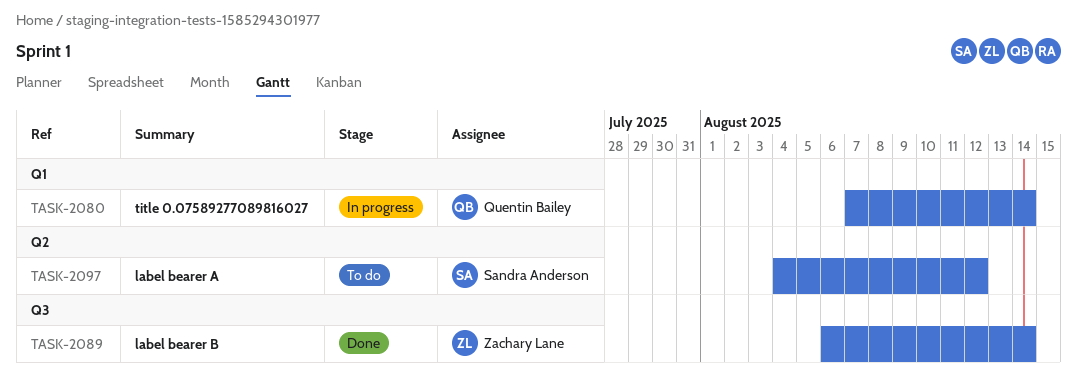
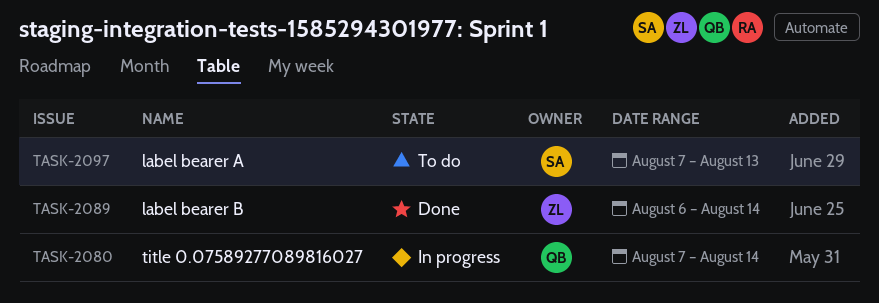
TASK-2097, start: Aug 4 -> Aug 7
TASK-2097, due: Aug 12 -> Aug 13

